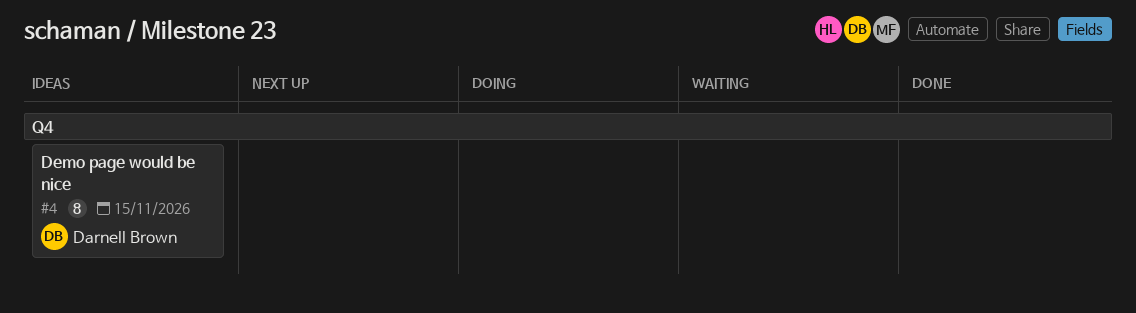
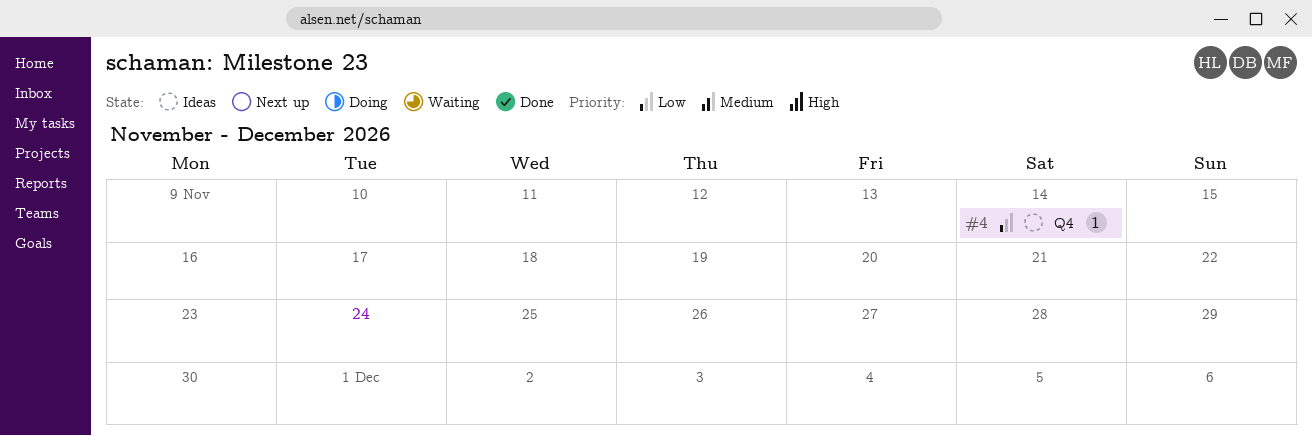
#4, estimate: 8 -> 1
#4, due: Nov 15 -> Nov 14

